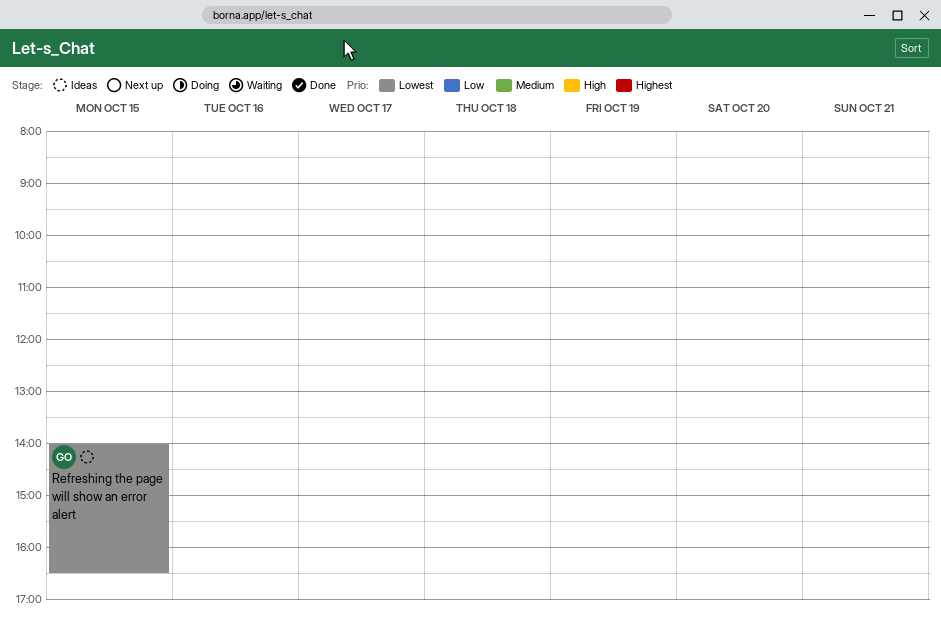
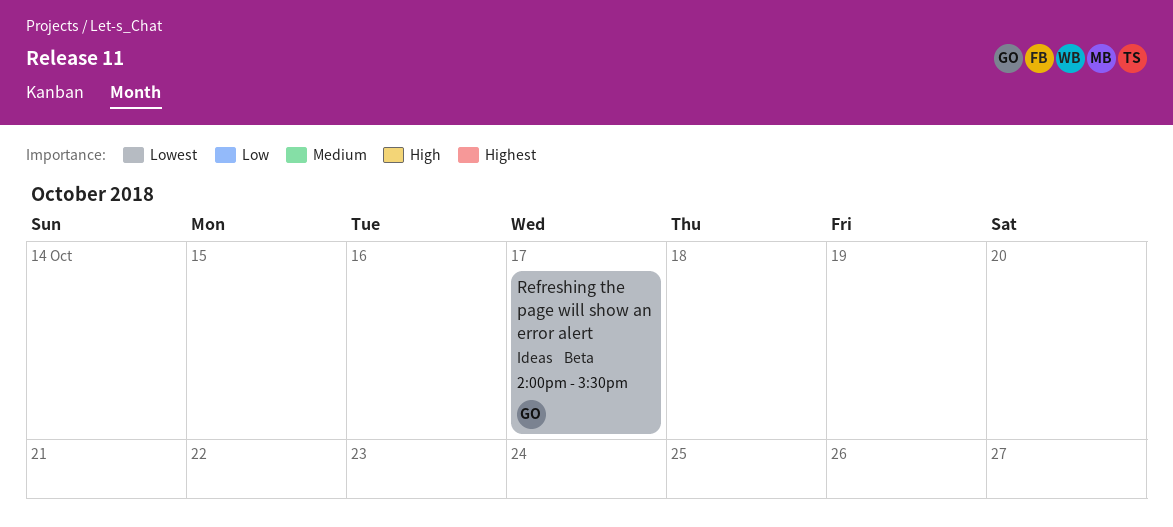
Refreshing the page will show an error alert, day: Oct 15 -> Oct 17
Refreshing the page will show an error alert, ends: 16:30 -> 15:30

